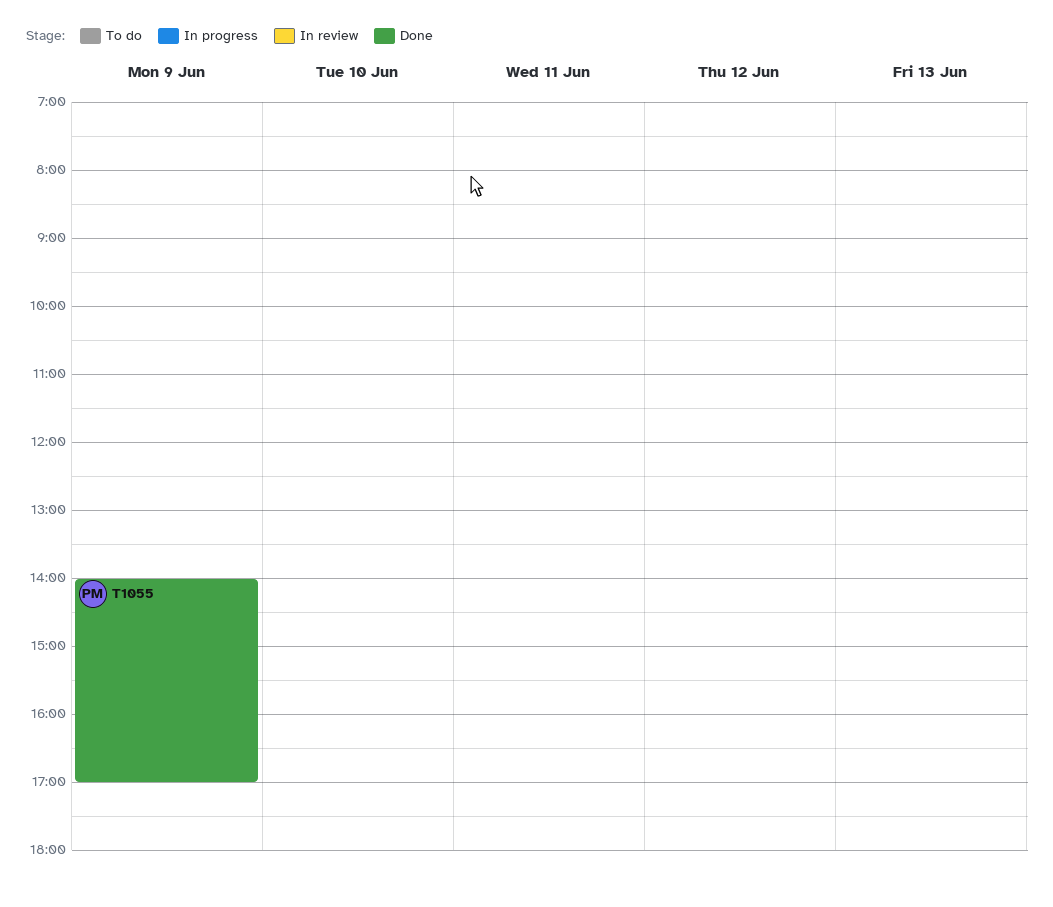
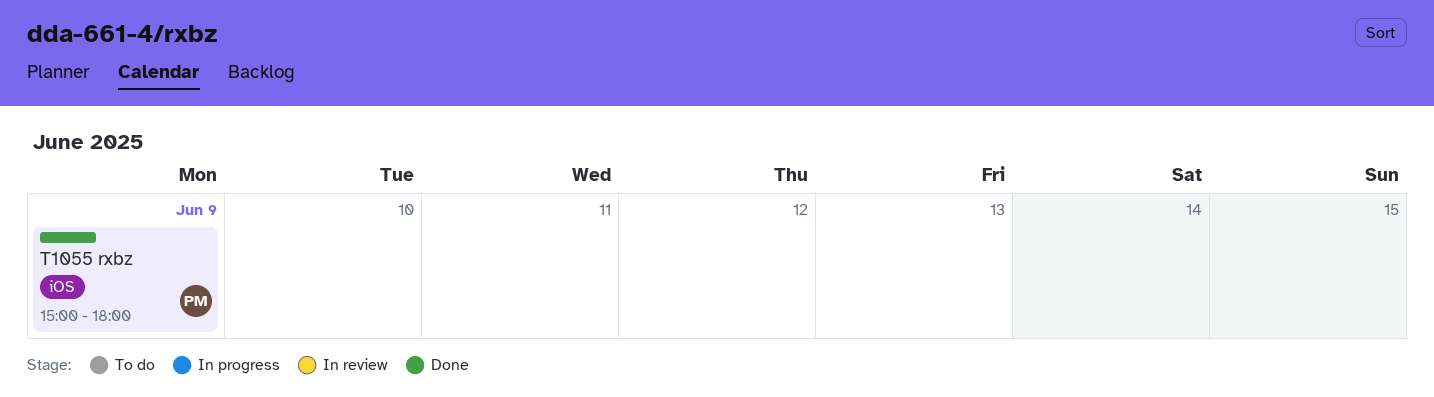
T1055, begins: 14:00 -> 15:00
T1055, ends: 17:00 -> 18:00

